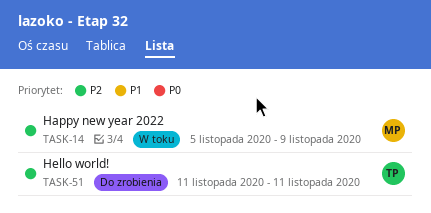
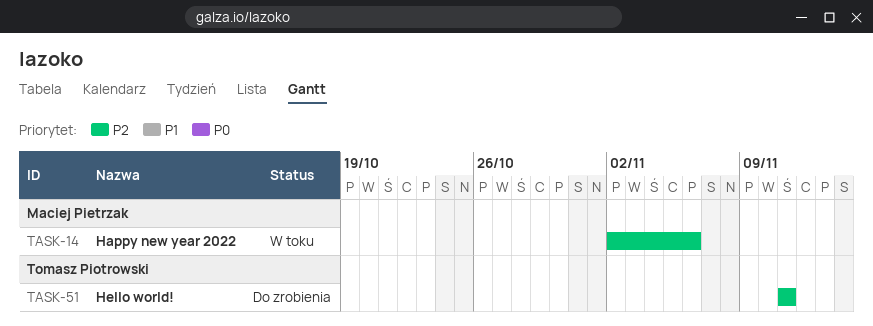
TASK-14, start: Nov 5 -> Nov 2
TASK-14, due: Nov 9 -> Nov 6

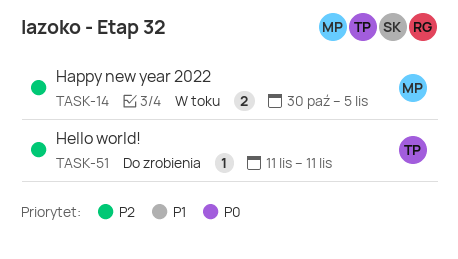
TASK-14, start: Nov 2 -> Oct 30
TASK-14, due: Nov 6 -> Nov 5

